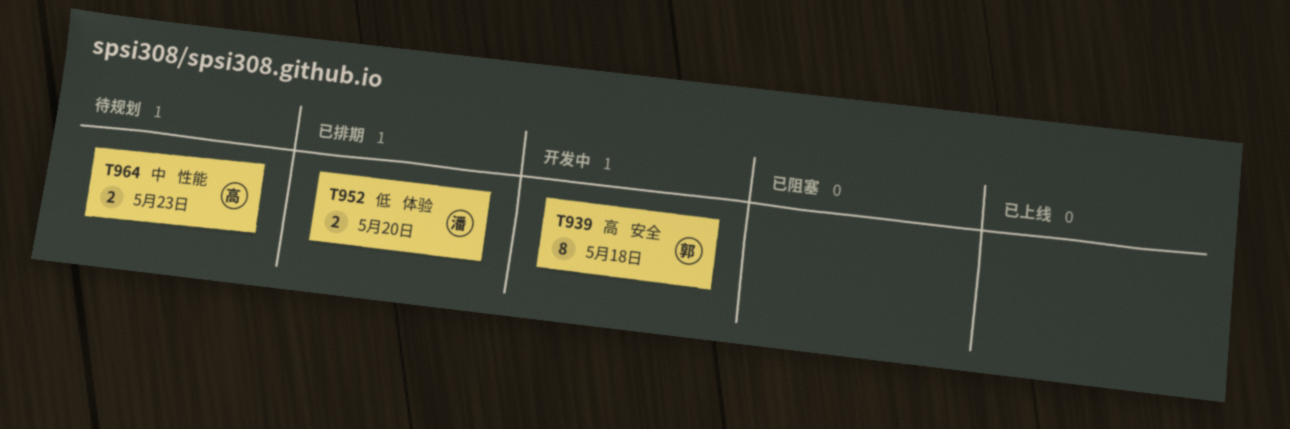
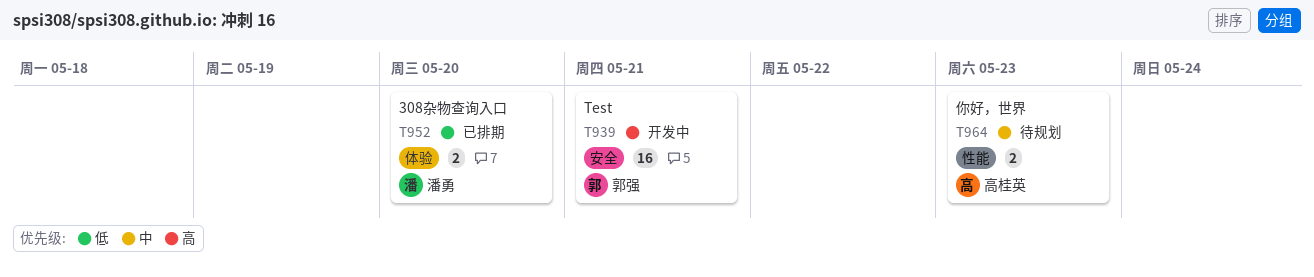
T939, estimate: 8 -> 16
T939, due: May 18 -> May 21

